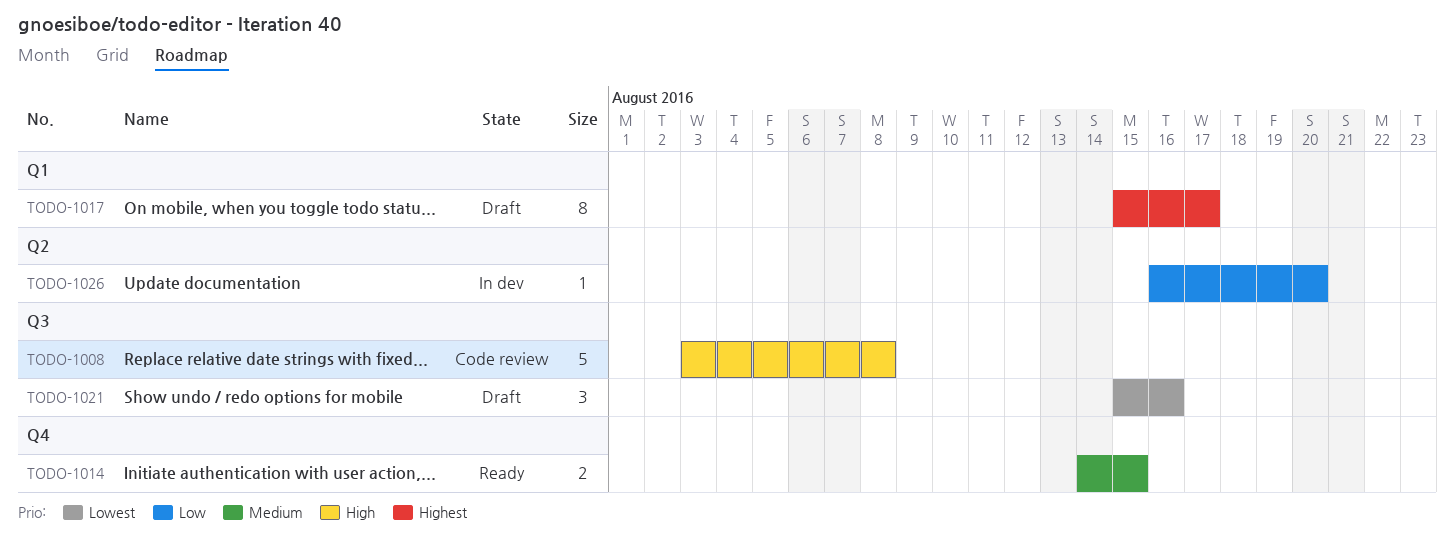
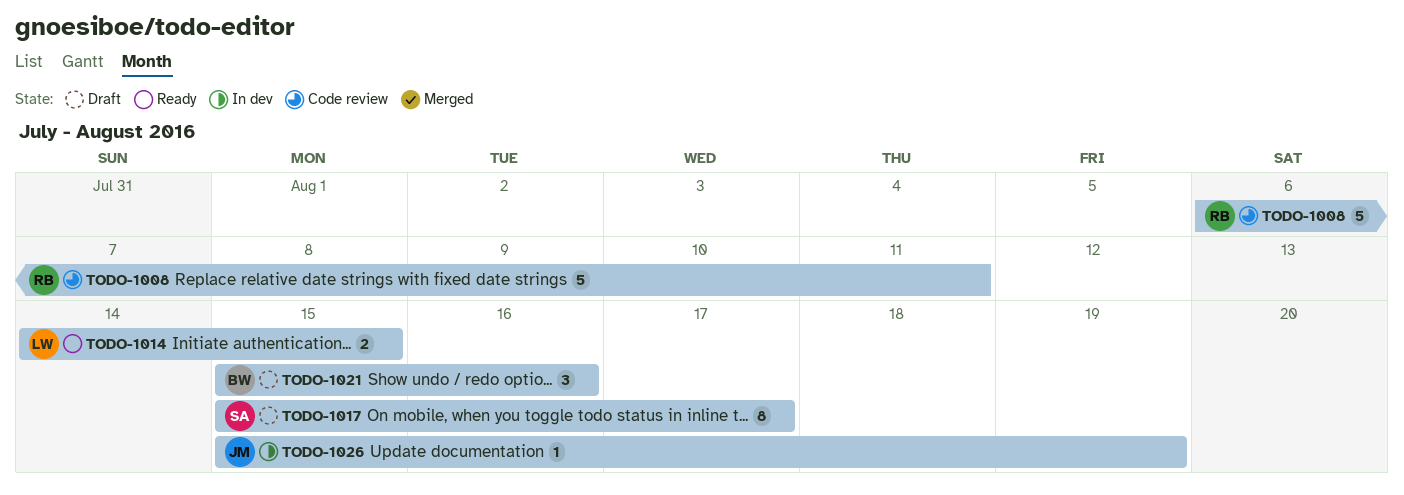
TODO-1008, start: Aug 3 -> Aug 6
TODO-1008, due: Aug 8 -> Aug 11
TODO-1026, start: Aug 16 -> Aug 15
TODO-1026, due: Aug 20 -> Aug 19

